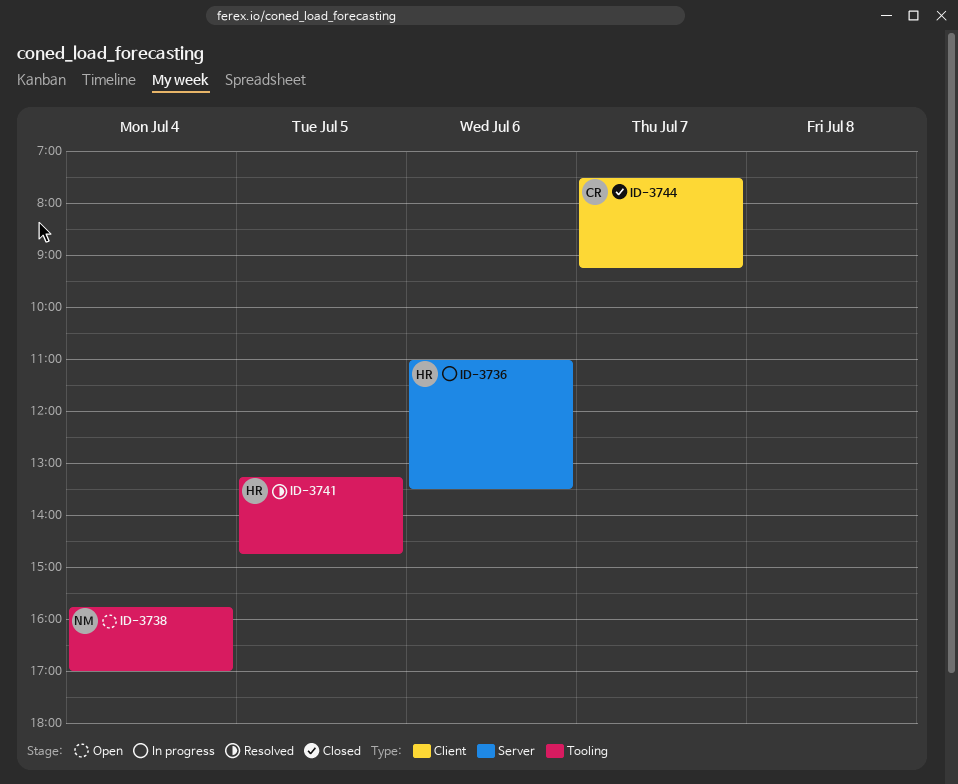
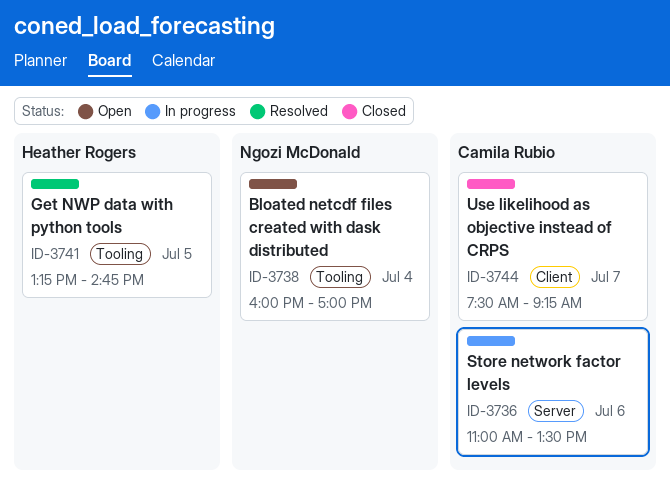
ID-3736, owner: Heather Rogers -> Camila Rubio
ID-3738, begins: 15:45 -> 16:00

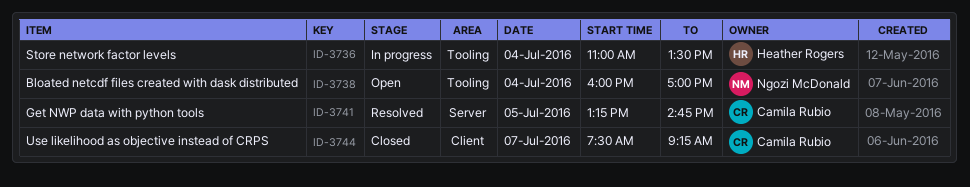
ID-3736, owner: Camila Rubio -> Heather Rogers
ID-3736, label: Server -> Tooling
ID-3736, day: Jul 6 -> Jul 4
ID-3741, owner: Heather Rogers -> Camila Rubio
ID-3741, label: Tooling -> Server

